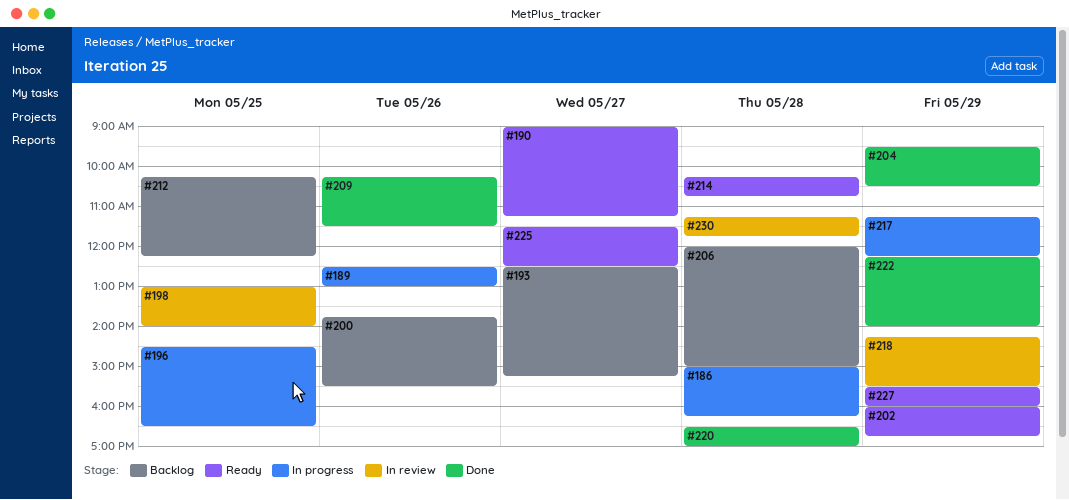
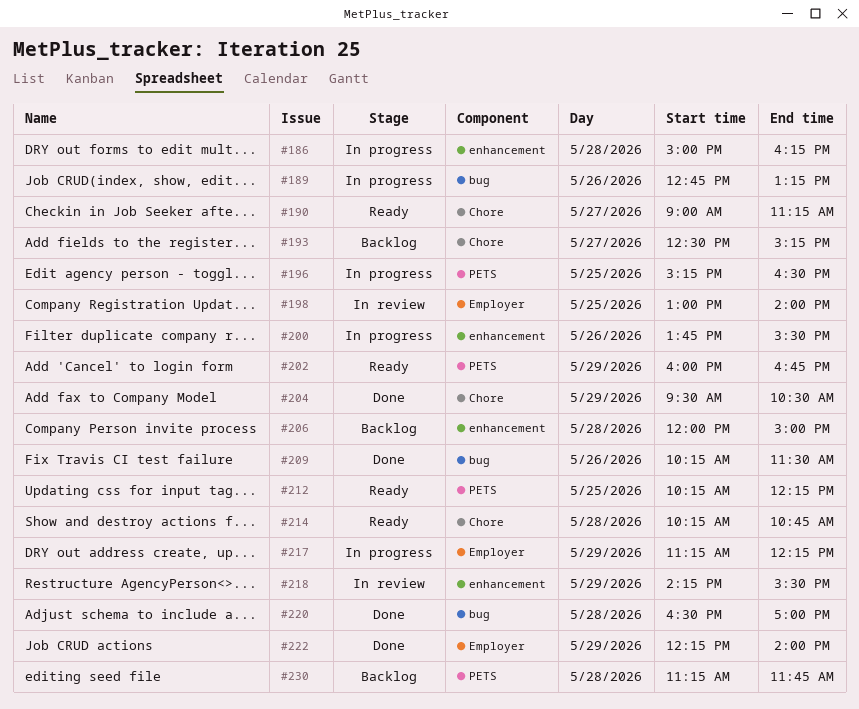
#189, begins: 12:30 -> 12:45
#189, ends: 13:00 -> 13:15
#196, begins: 14:30 -> 15:15
#200, status: Backlog -> In progress
#212, status: Backlog -> Ready
#225: present -> none
#227: present -> none
#230, status: In review -> Backlog

